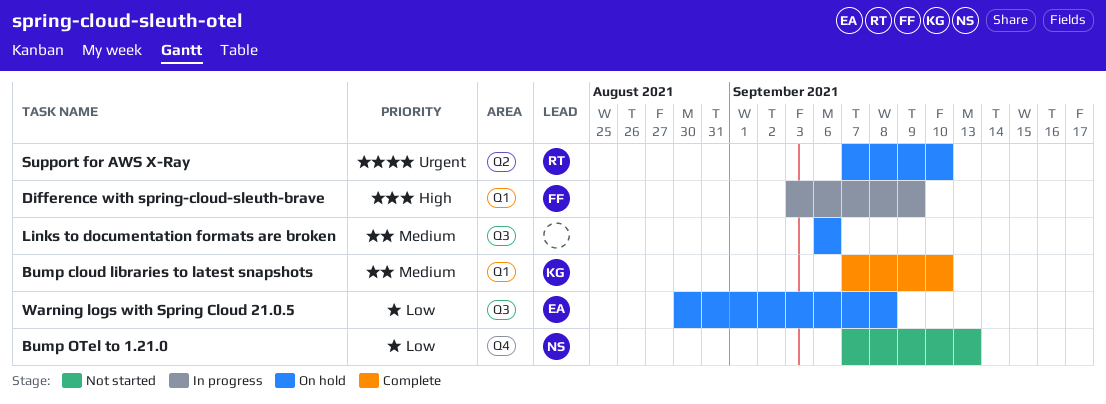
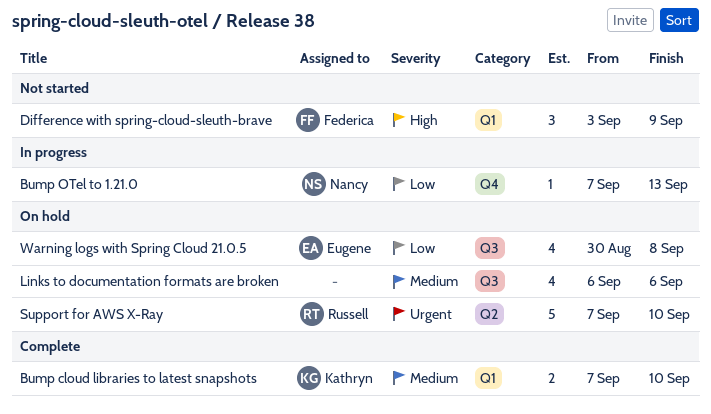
Bump OTel to 1.21.0, status: Not started -> In progress
Difference with spring-cloud-sleuth-brave, status: In progress -> Not started

